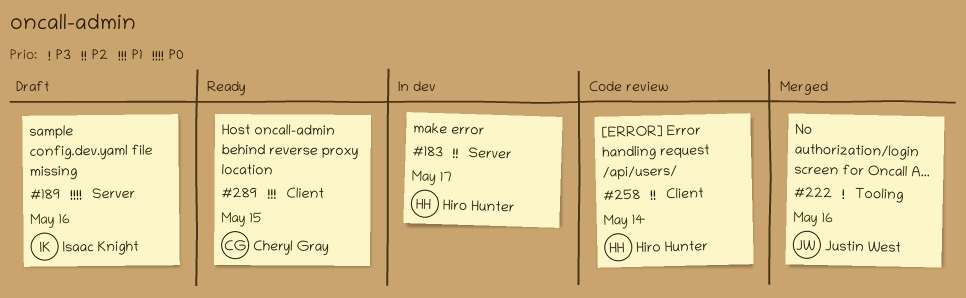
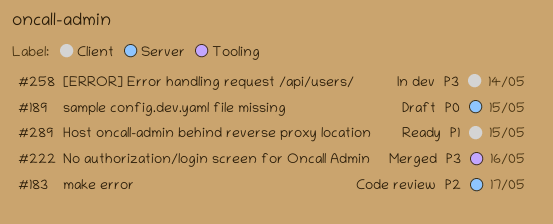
#183, status: In dev -> Code review
#189, due: May 16 -> May 15
#258, status: Code review -> In dev
#258, priority: P2 -> P3

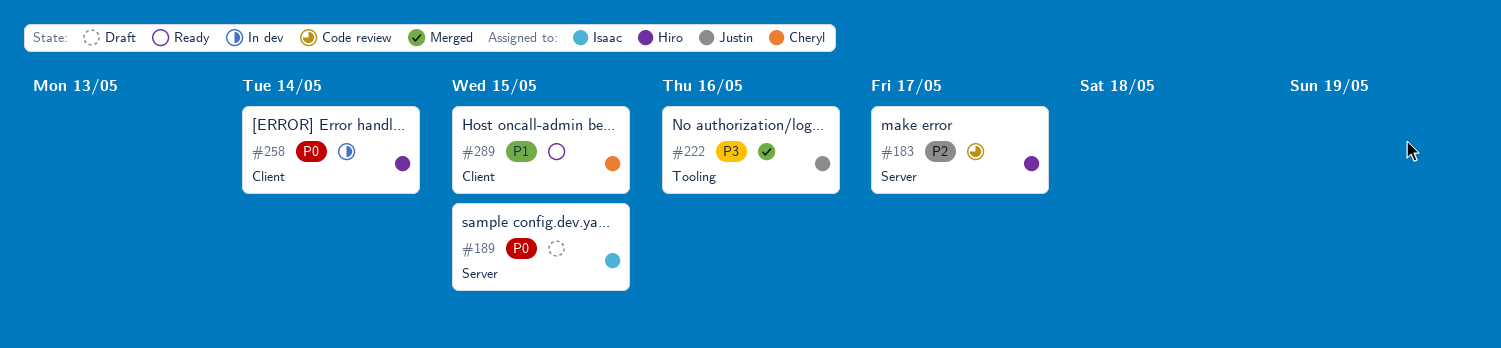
#258, priority: P3 -> P0

